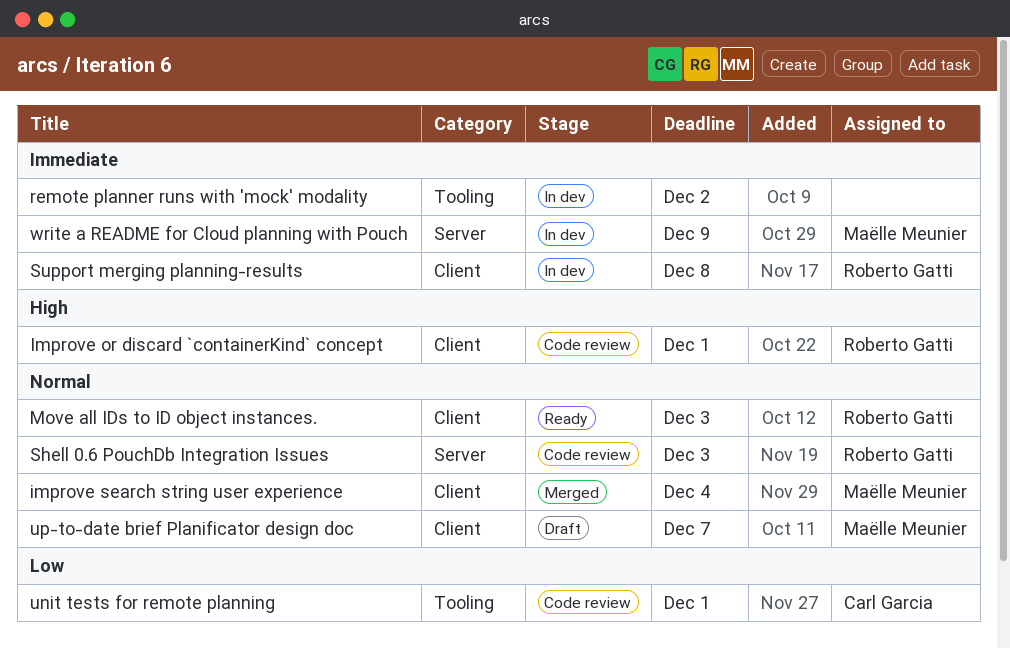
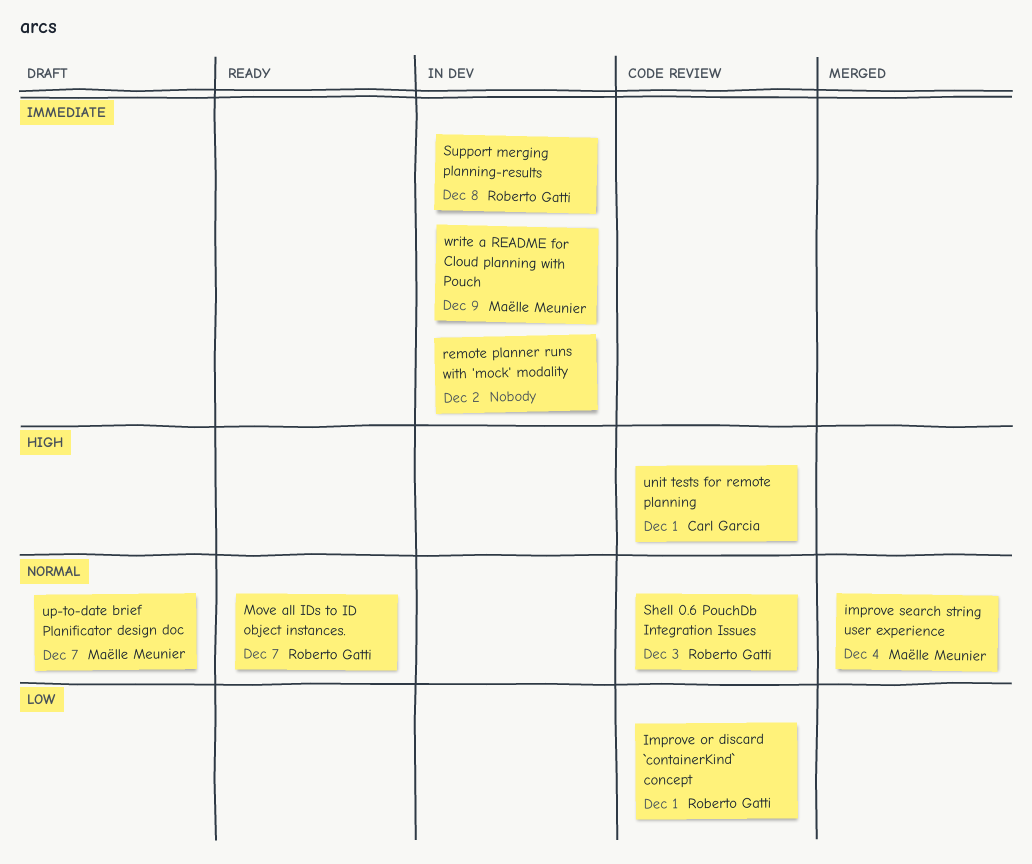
Improve or discard `containerKind` concept, priority: High -> Low
Move all IDs to ID object instances., due: Dec 3 -> Dec 7
unit tests for remote planning, priority: Low -> High

